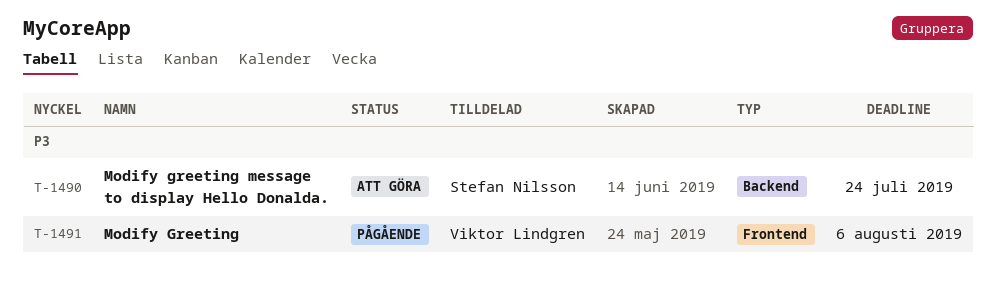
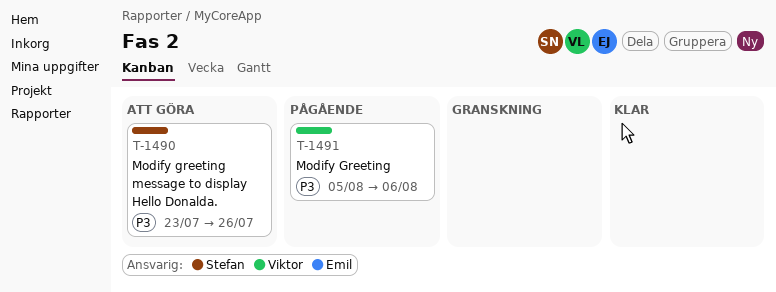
T-1490, due: Jul 24 -> Jul 26

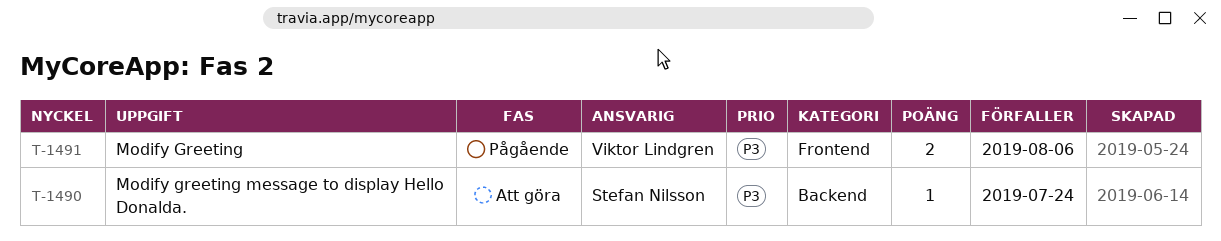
T-1490, due: Jul 26 -> Jul 24

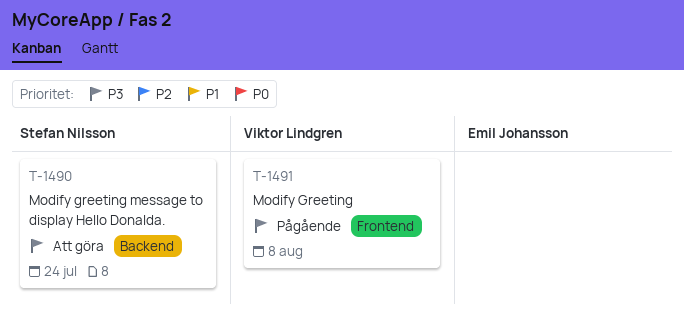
T-1491, due: Aug 6 -> Aug 8

